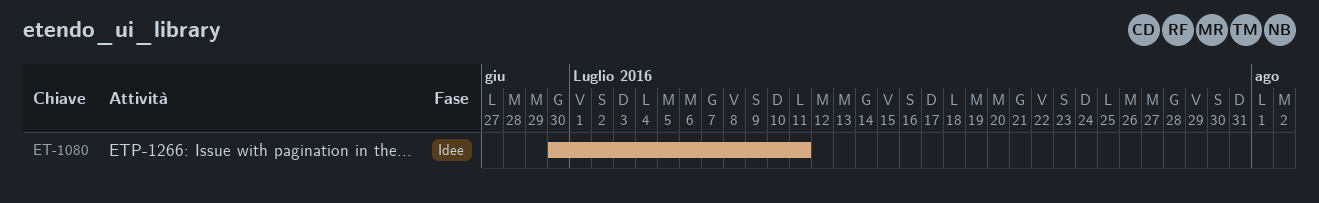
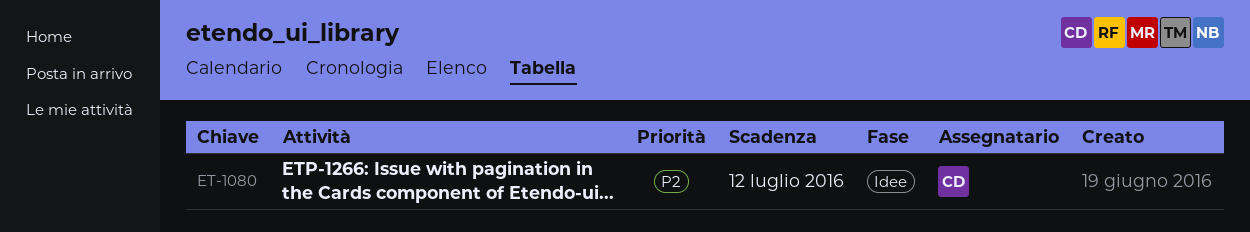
ET-1080, due: Jul 11 -> Jul 12

